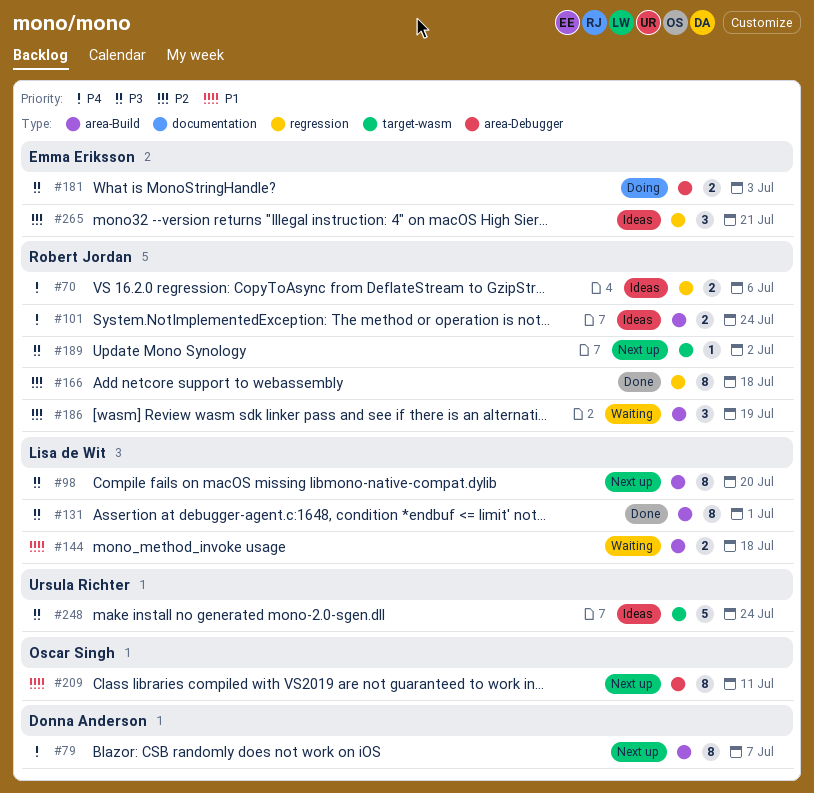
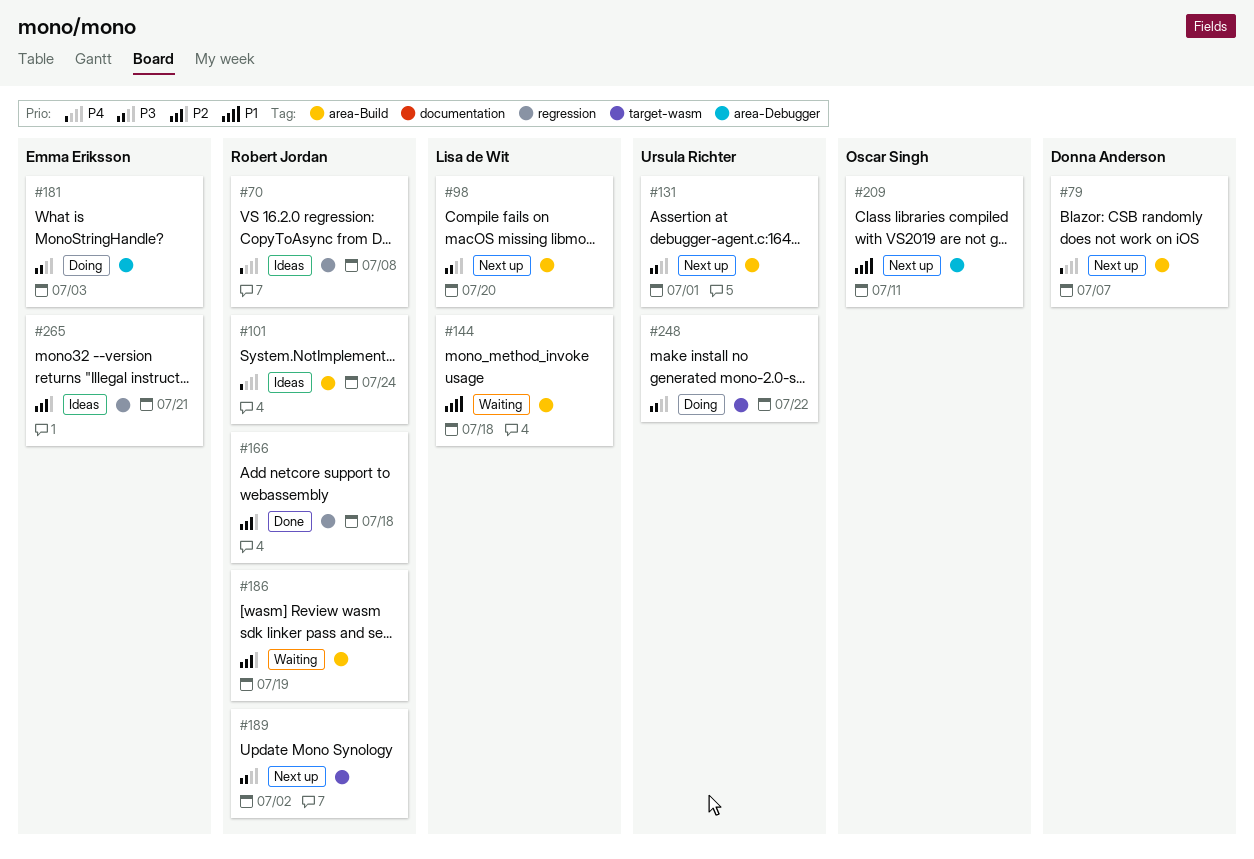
#70, due: Jul 6 -> Jul 8
#131, status: Done -> Next up
#131, owner: Lisa de Wit -> Ursula Richter
#248, status: Ideas -> Doing
#248, due: Jul 24 -> Jul 22

